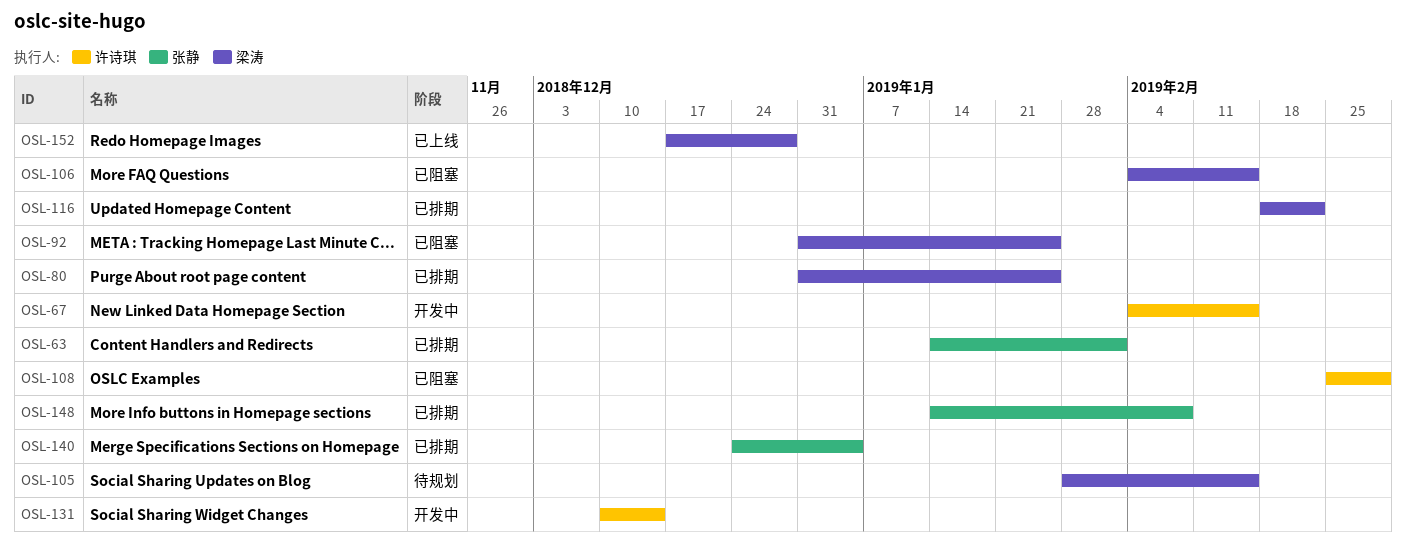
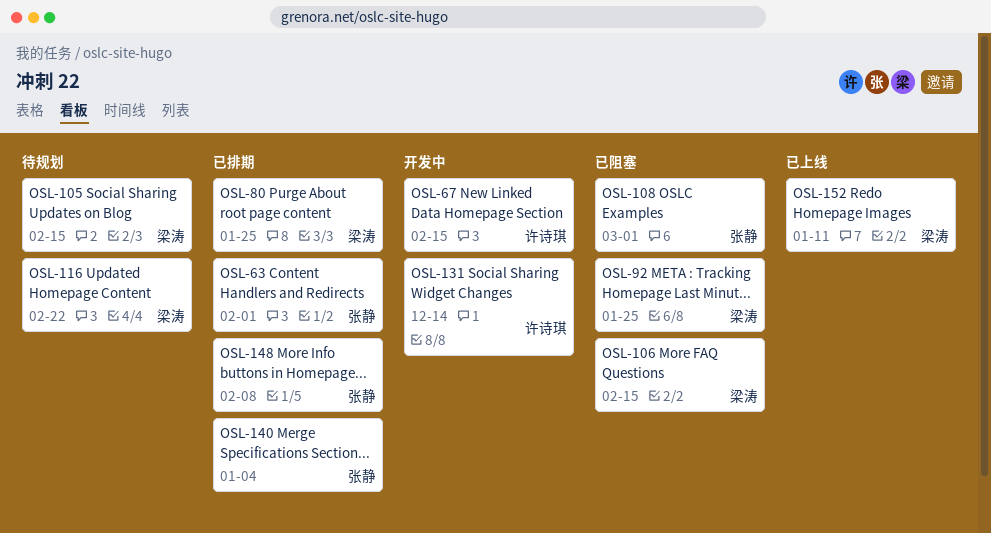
OSL-108, owner: 许诗琪 -> 张静
OSL-116, status: 已排期 -> 待规划
OSL-152, due: Dec 28 -> Jan 11

